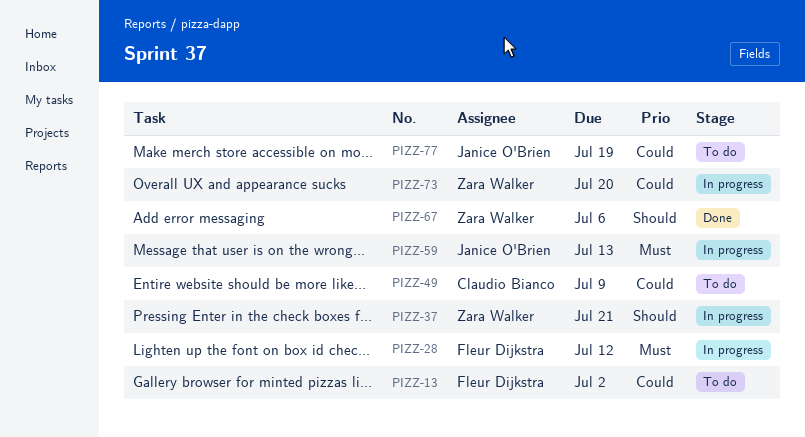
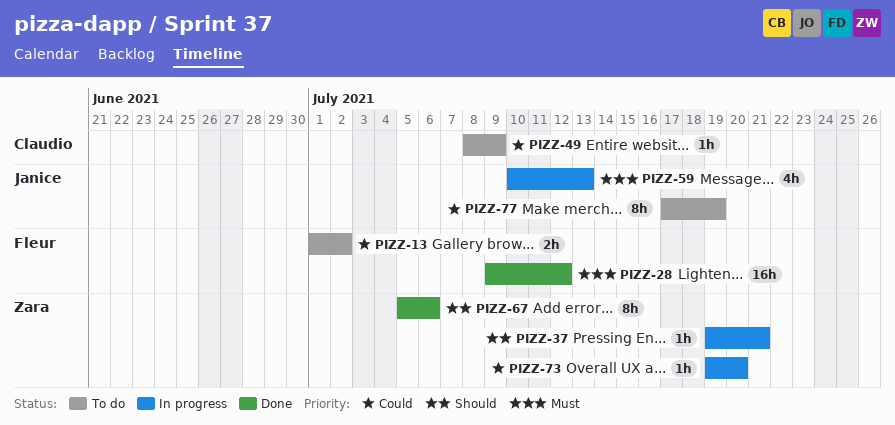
PIZZ-28, status: In progress -> Done

